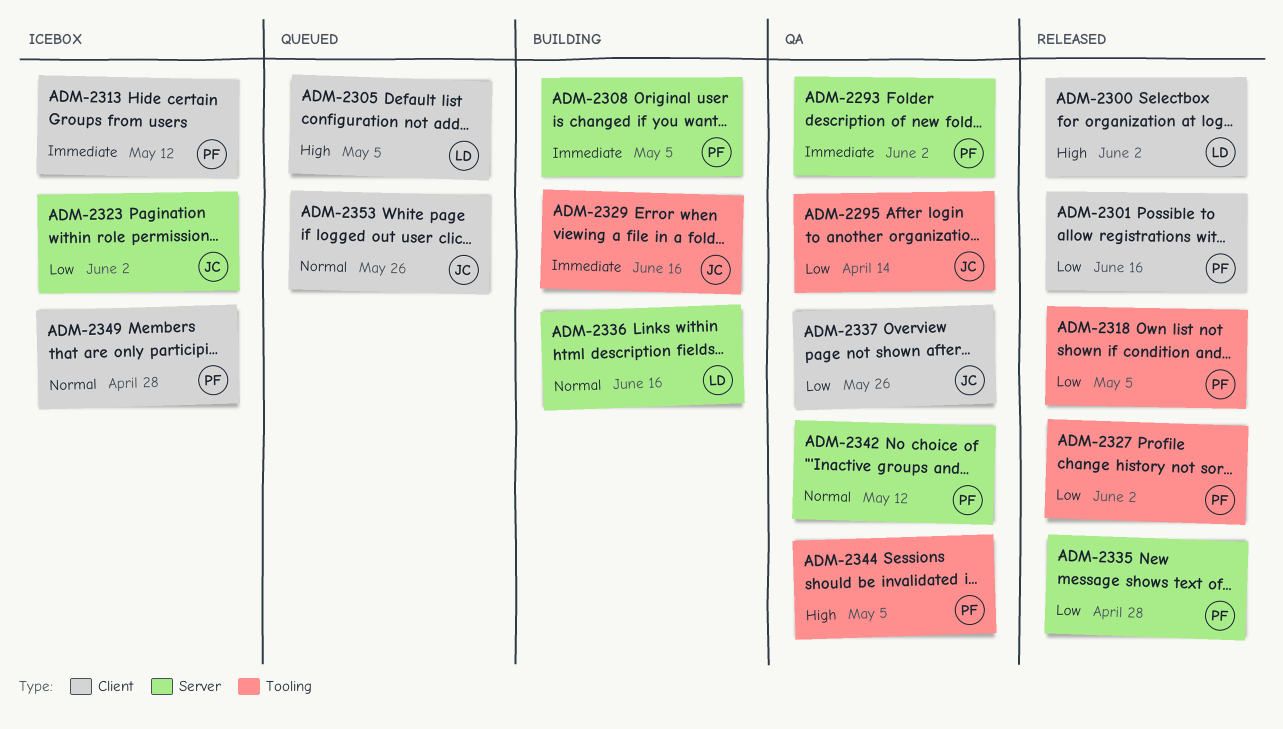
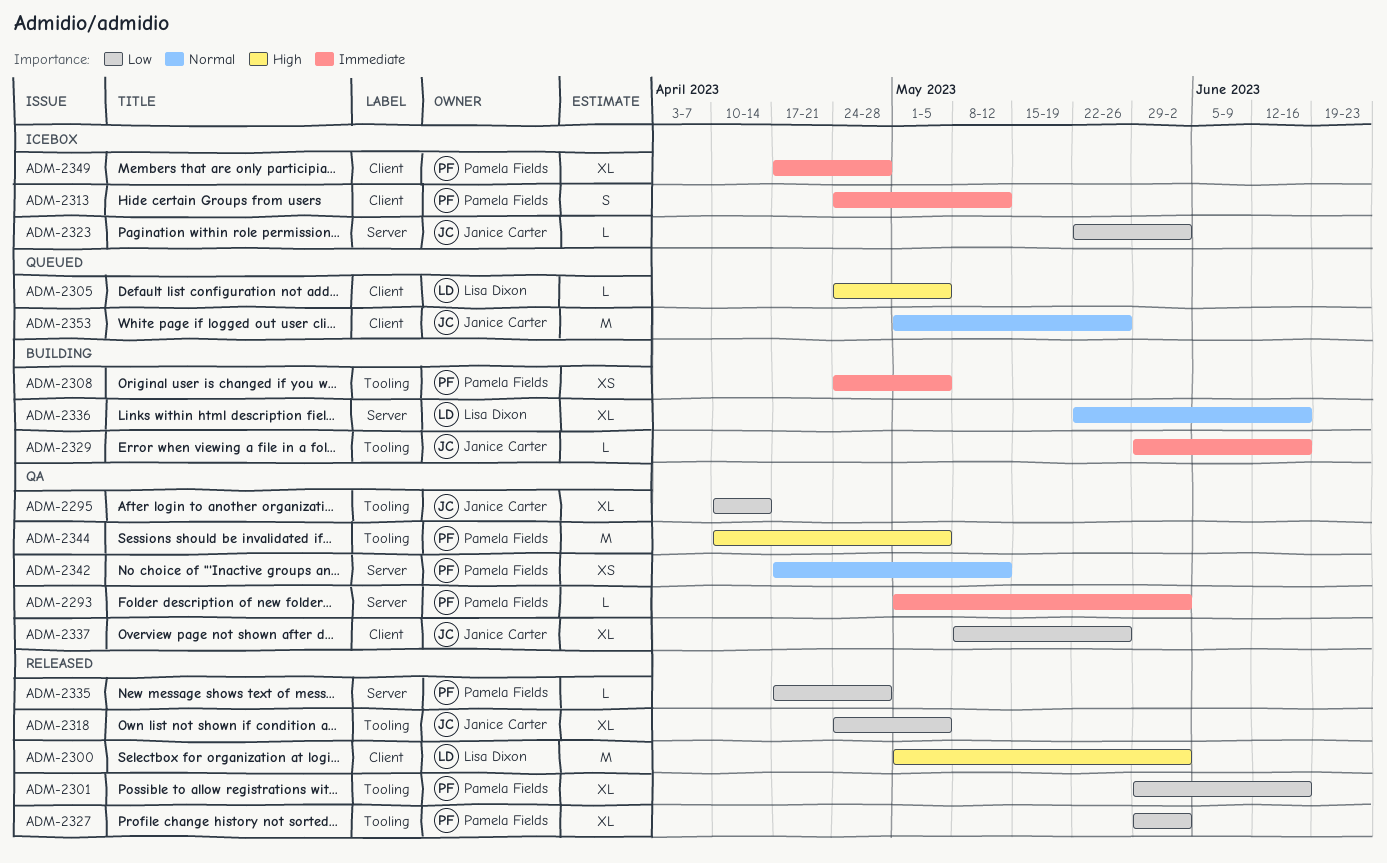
ADM-2301, label: Client -> Tooling
ADM-2308, label: Server -> Tooling
ADM-2318, owner: Pamela Fields -> Janice Carter
ADM-2349, priority: Normal -> Immediate

